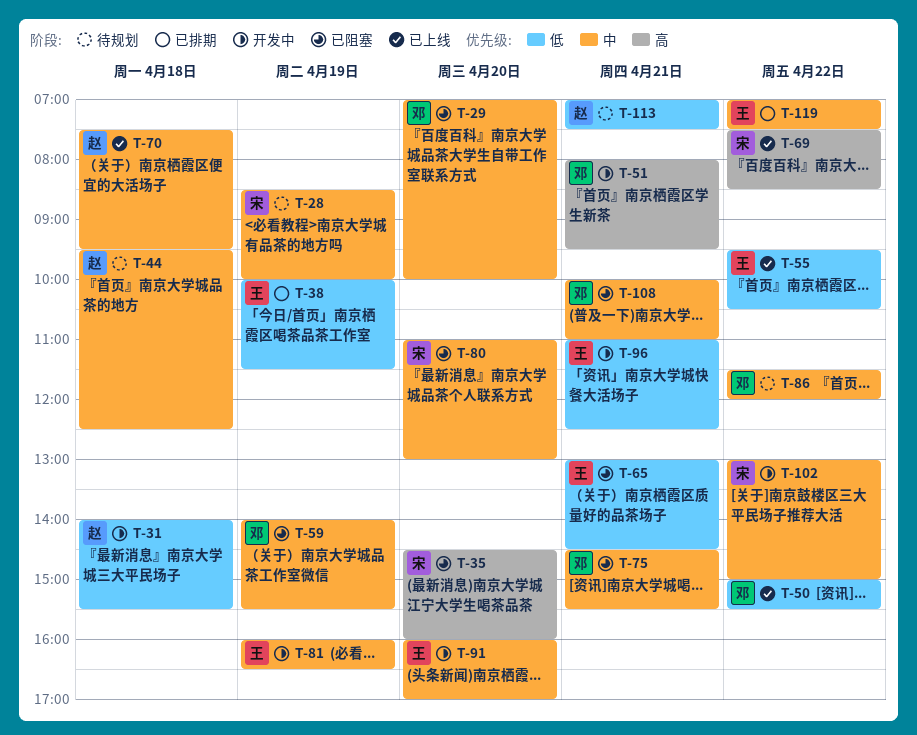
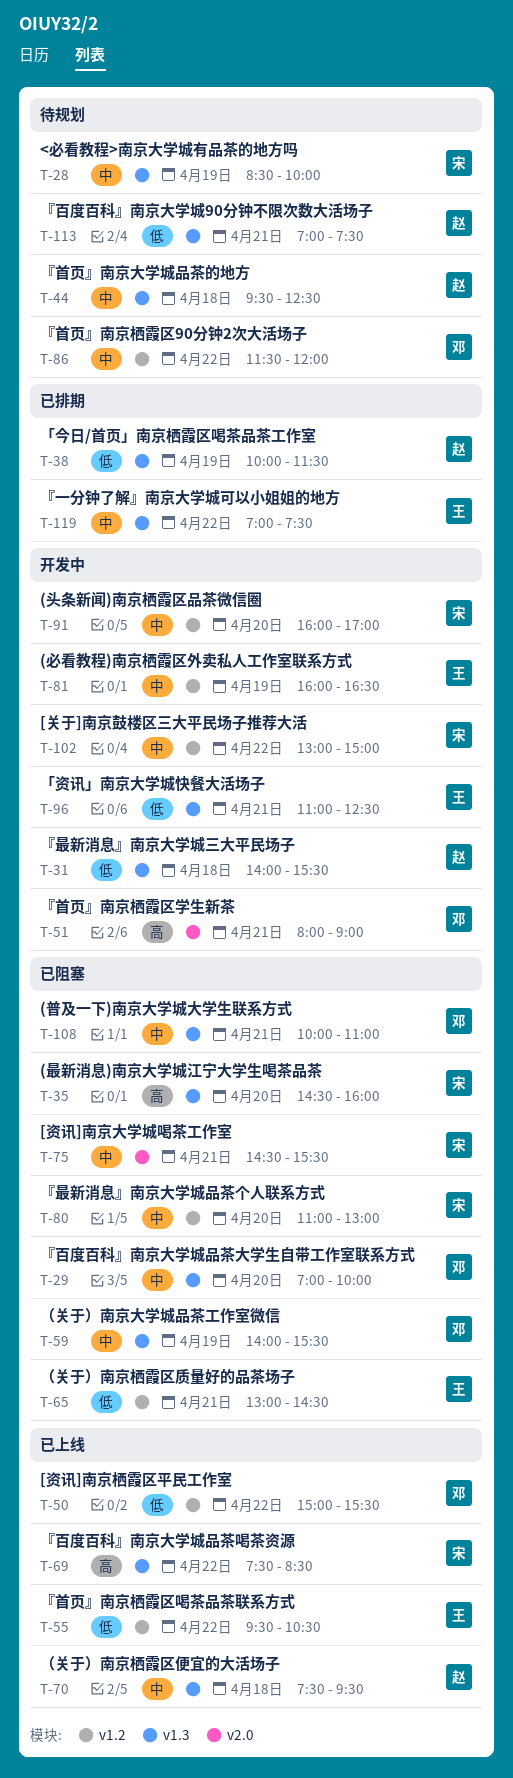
T-38, owner: 王 -> 赵
T-51, ends: 09:30 -> 09:00
T-75, owner: 邓 -> 宋
T-91, owner: 王 -> 宋

